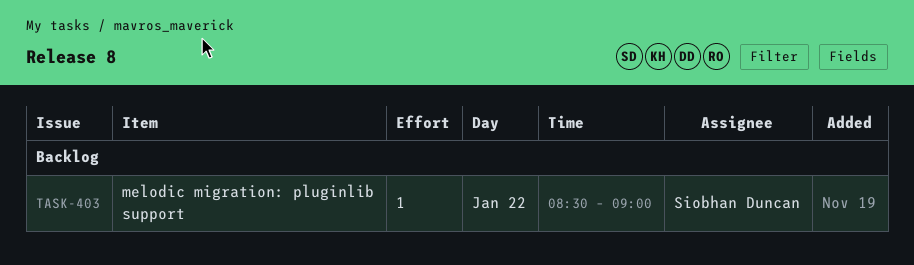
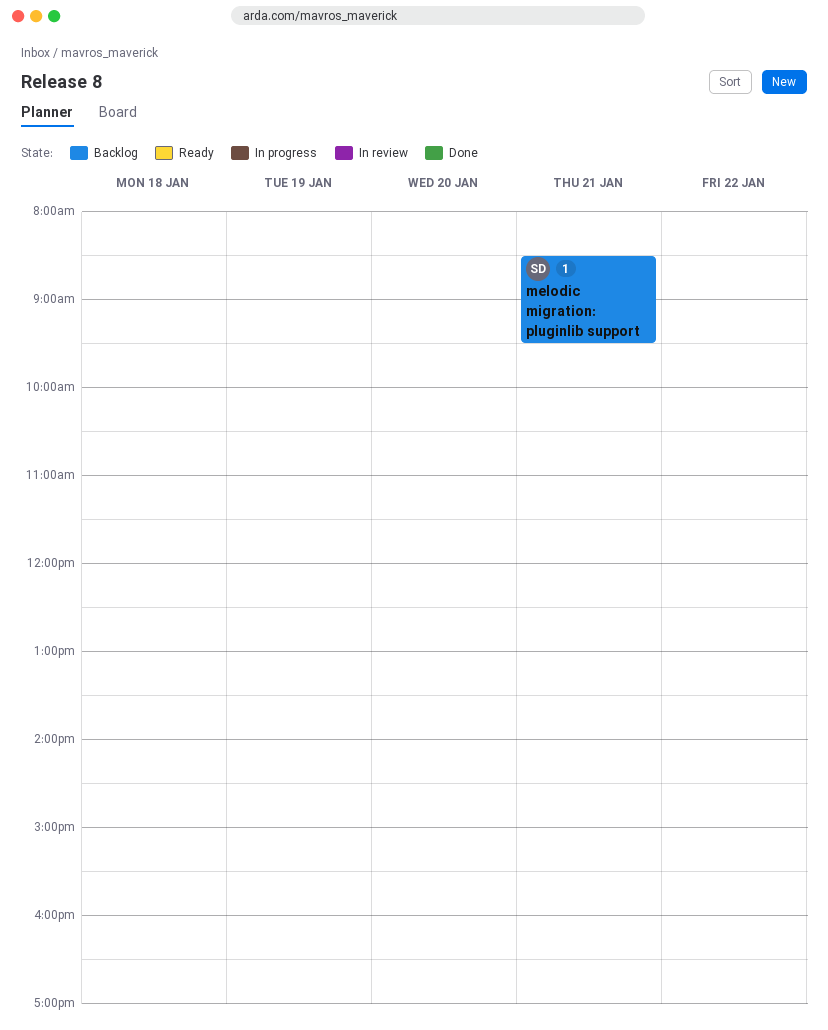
melodic migration: pluginlib support, day: Jan 22 -> Jan 21
melodic migration: pluginlib support, ends: 09:00 -> 09:30

